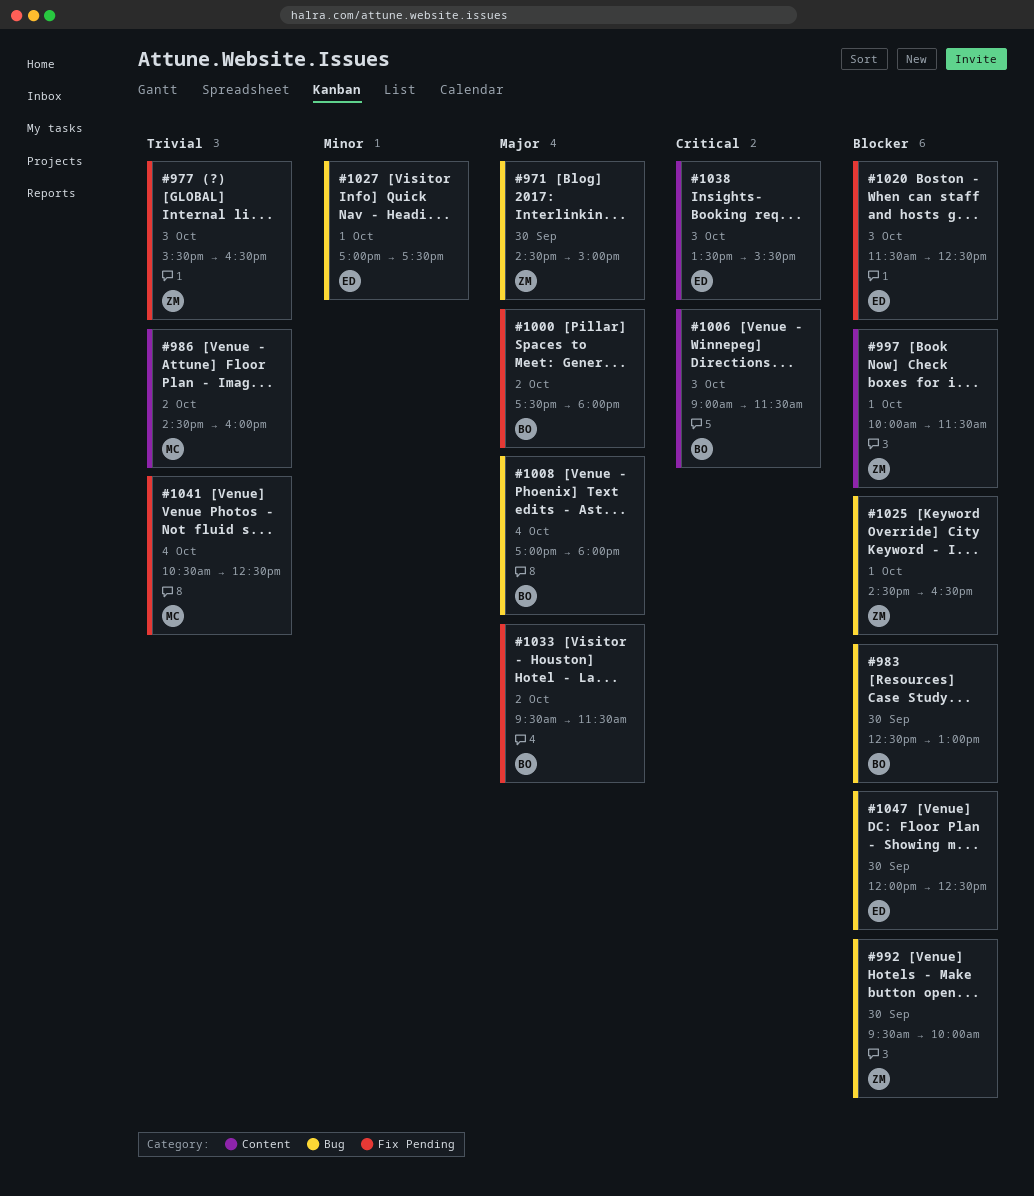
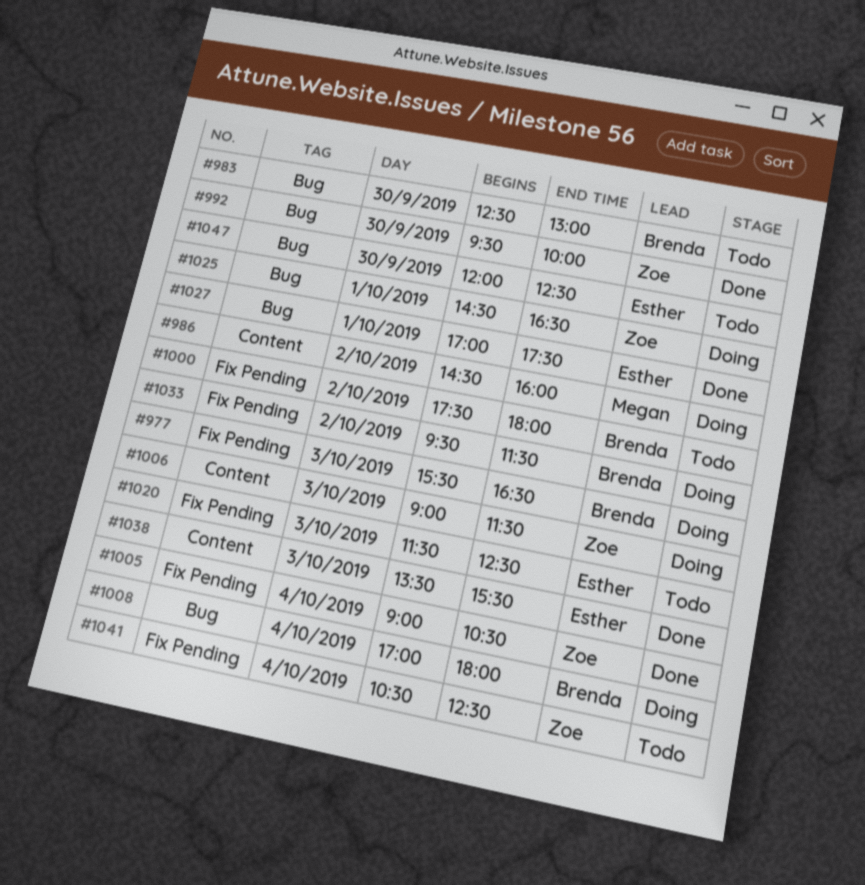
#971: present -> none
#977, owner: Zoe -> Brenda
#997: present -> none
#1005: none -> present
#1006, owner: Brenda -> Zoe
#1041, owner: Megan -> Zoe

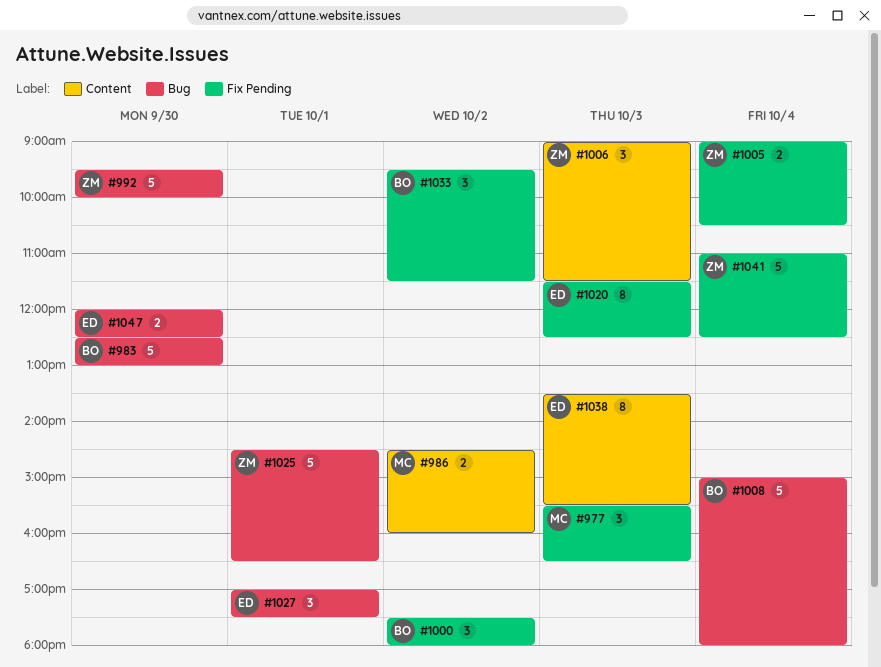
#977, owner: Brenda -> Megan
#1008, begins: 17:00 -> 15:00
#1041, begins: 10:30 -> 11:00

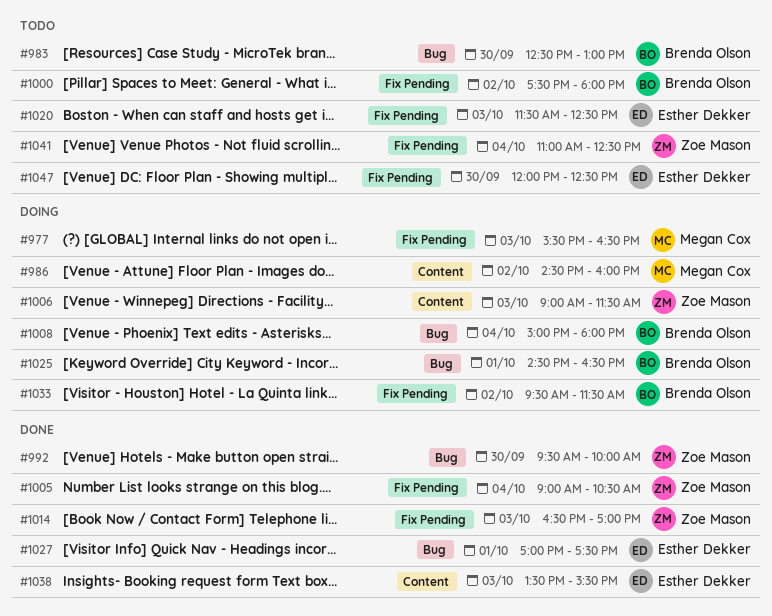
#1014: none -> present
#1025, owner: Zoe Mason -> Brenda Olson
#1047, label: Bug -> Fix Pending

